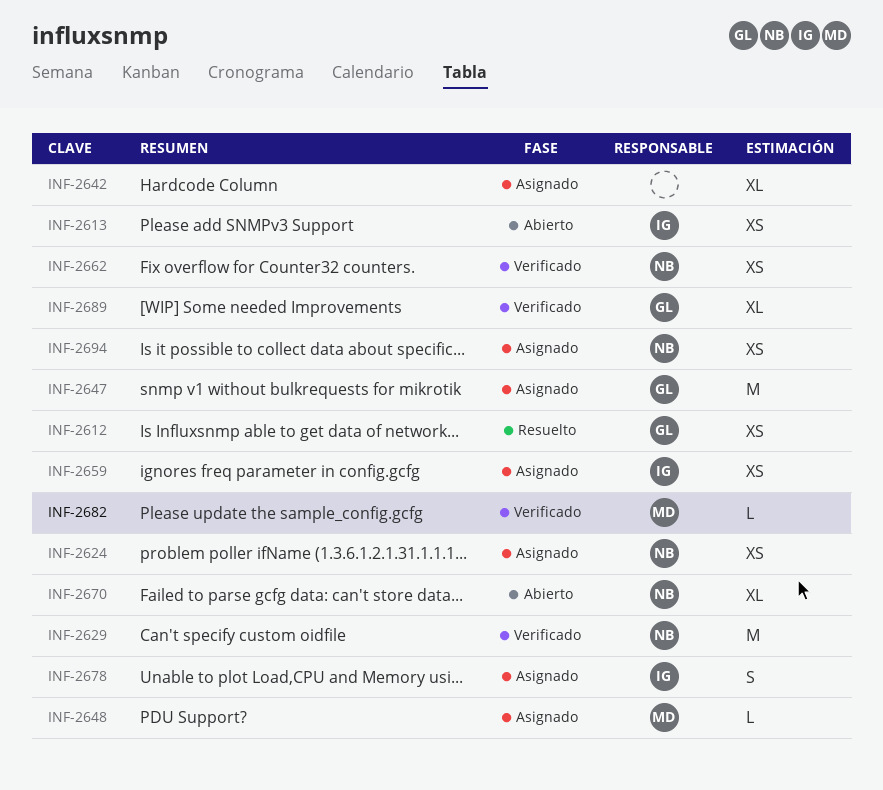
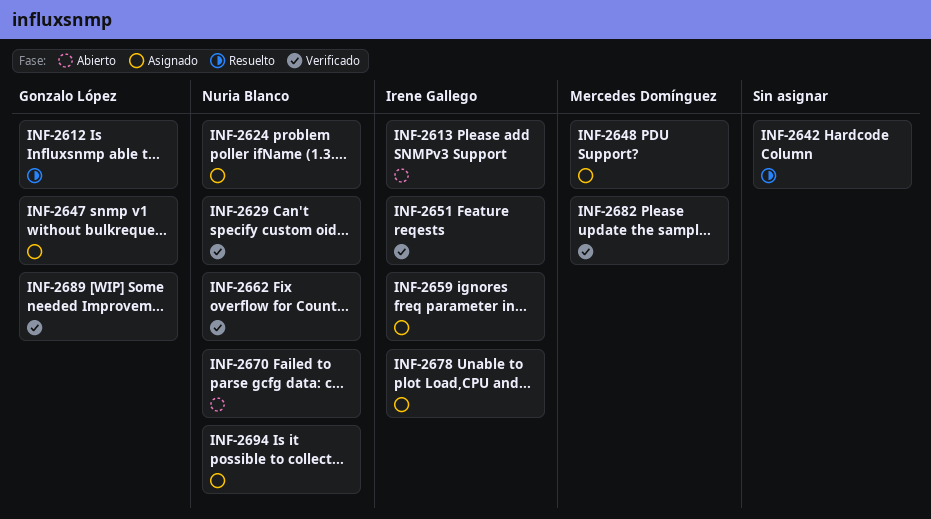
INF-2642, status: Asignado -> Resuelto
INF-2651: none -> present

